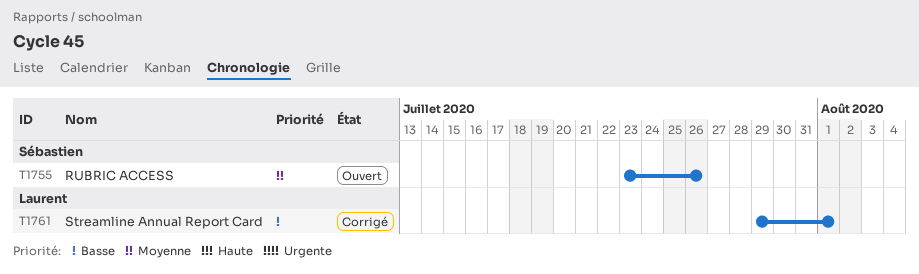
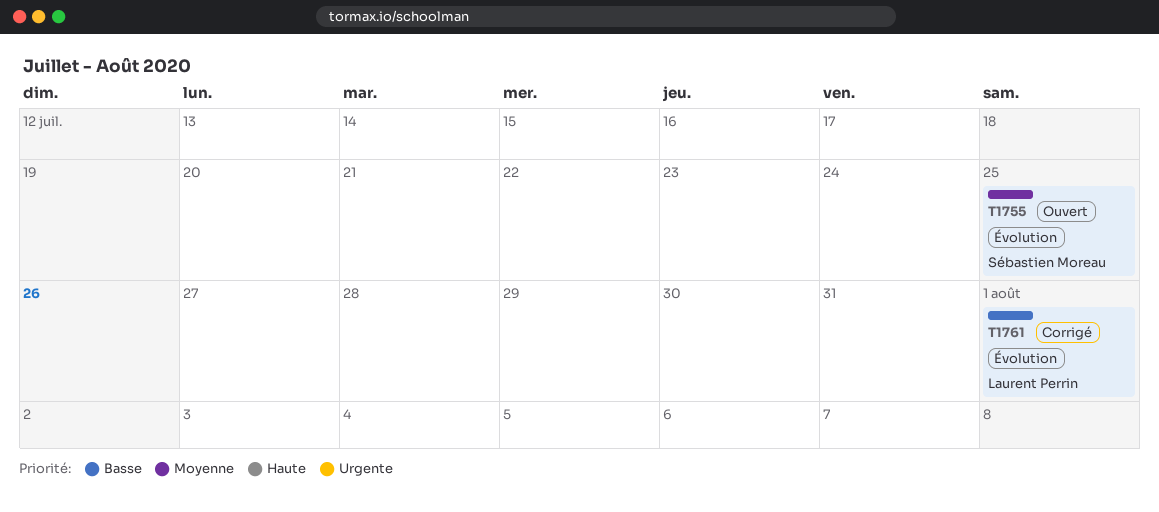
T1755, due: Jul 26 -> Jul 25

